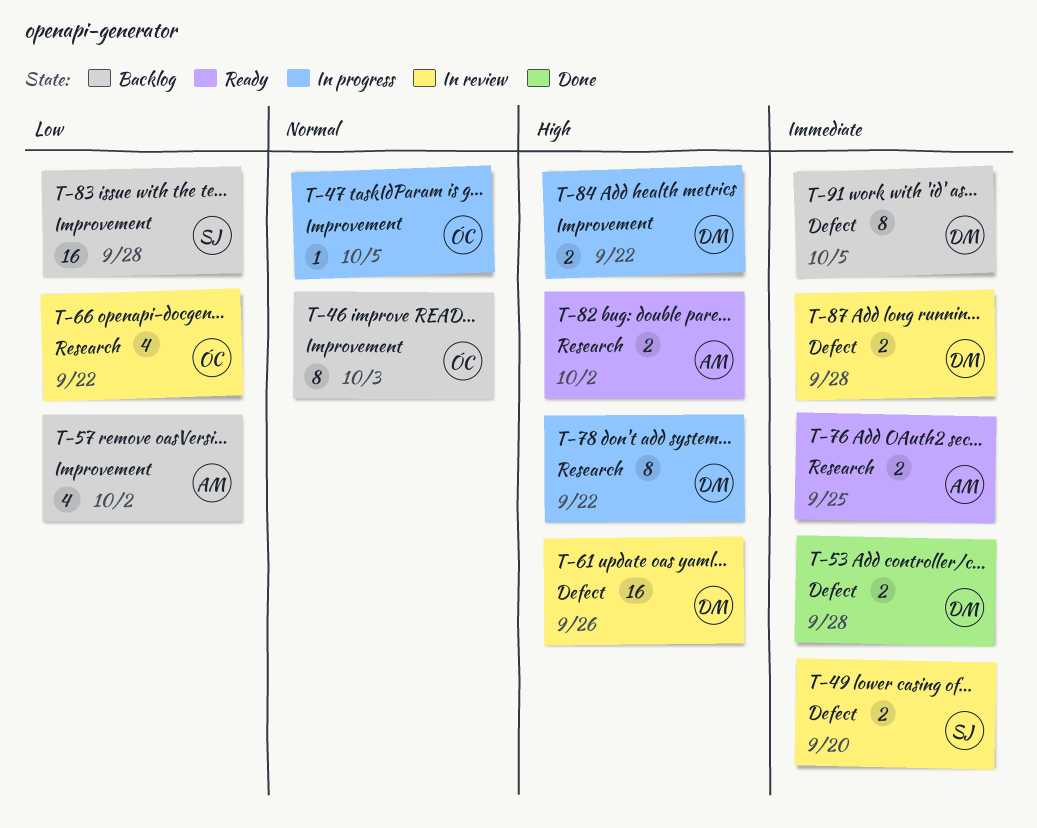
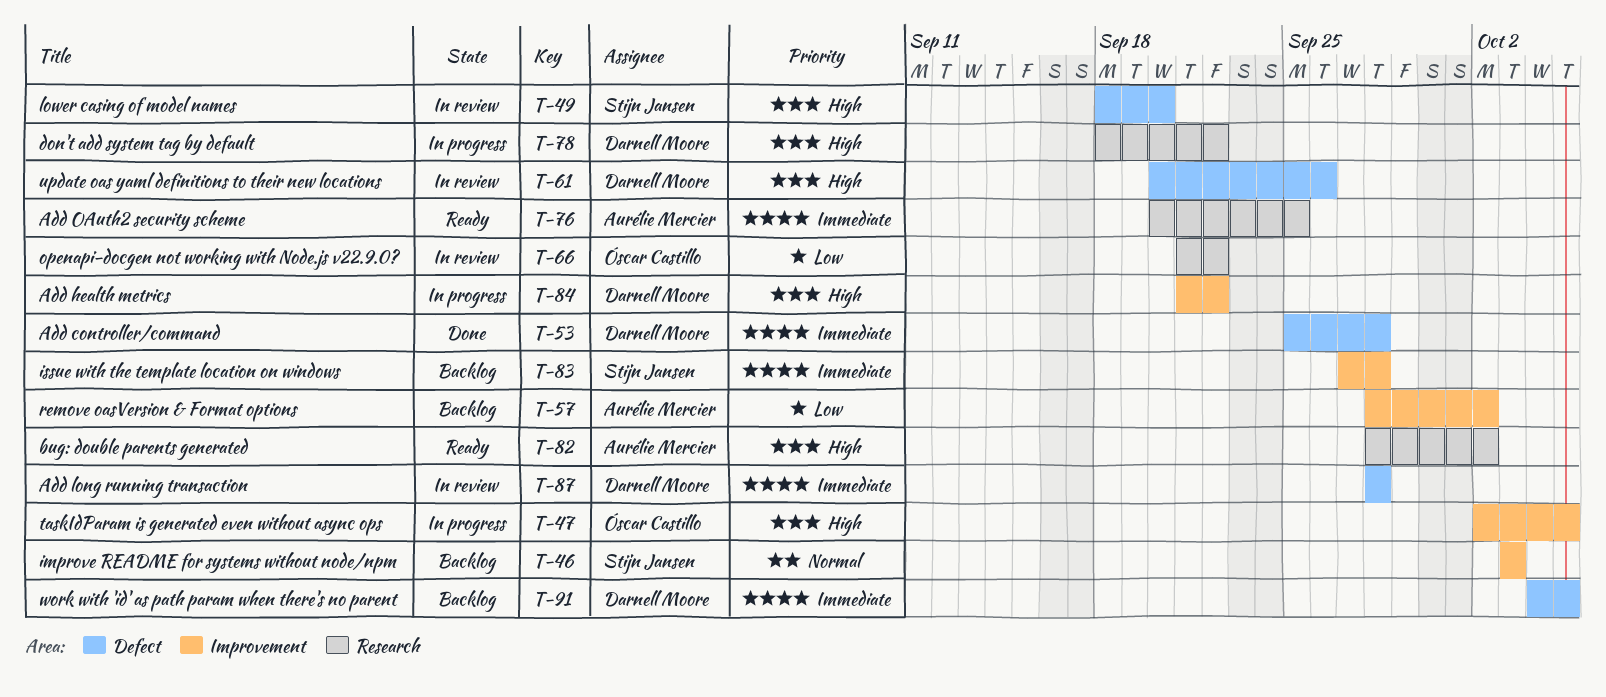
T-46, owner: Óscar Castillo -> Stijn Jansen
T-47, priority: Normal -> High
T-49, priority: Immediate -> High
T-83, priority: Low -> Immediate

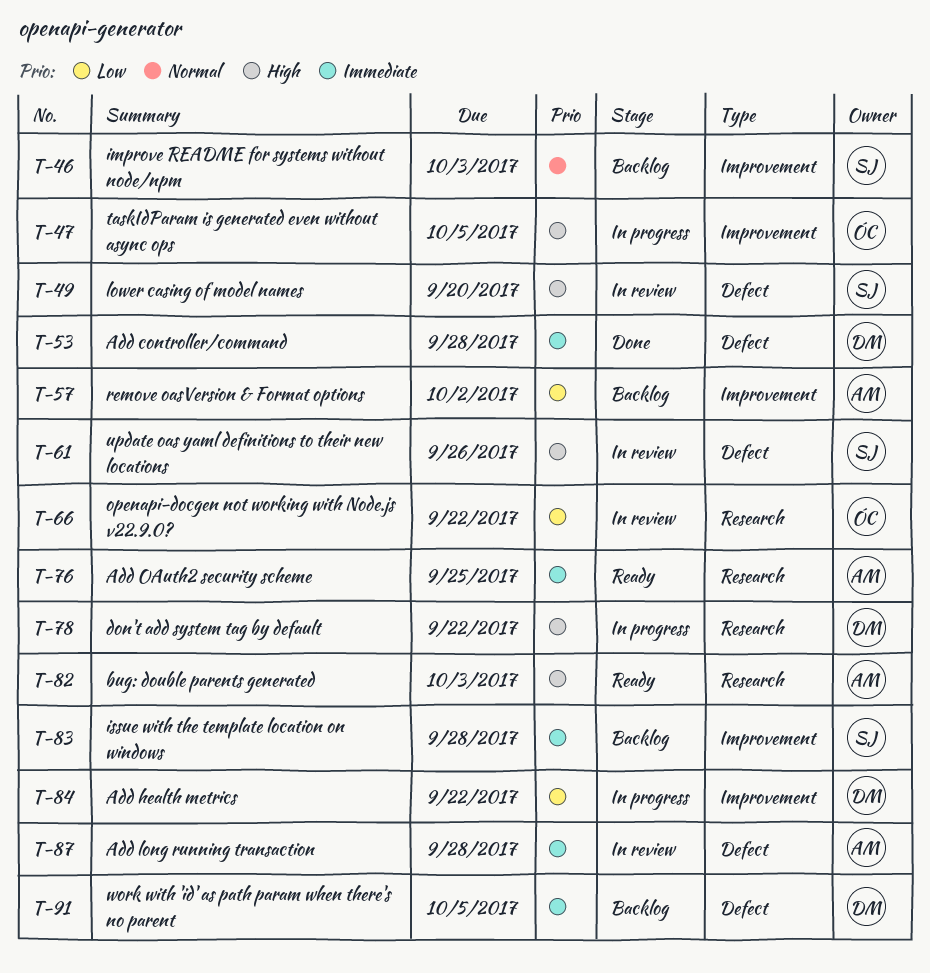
T-61, owner: Darnell Moore -> Stijn Jansen
T-82, due: Oct 2 -> Oct 3
T-84, priority: High -> Low
T-87, owner: Darnell Moore -> Aurélie Mercier

